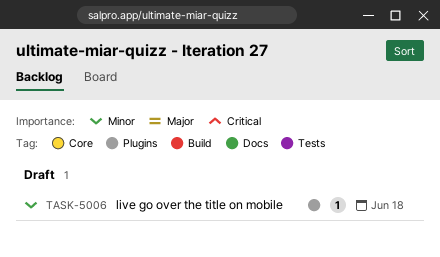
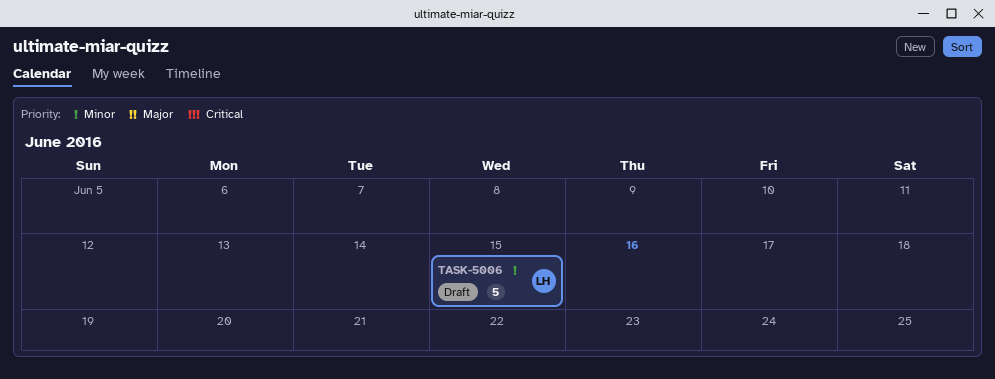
TASK-5006, estimate: 1 -> 5
TASK-5006, due: Jun 18 -> Jun 15

